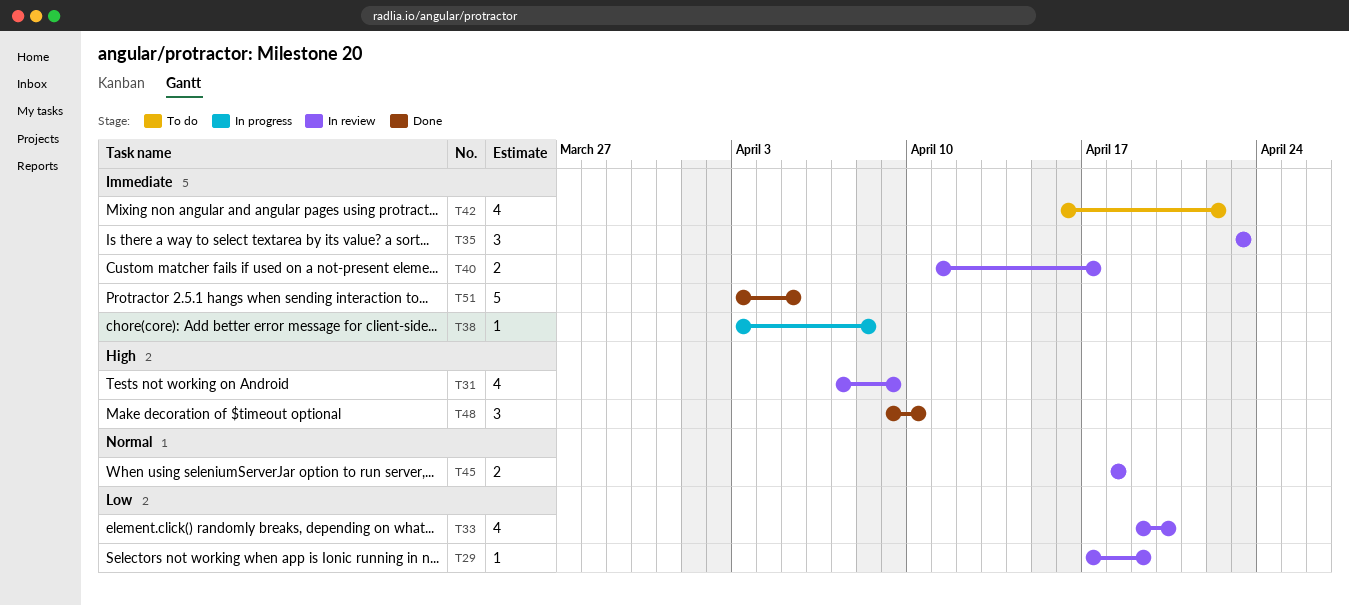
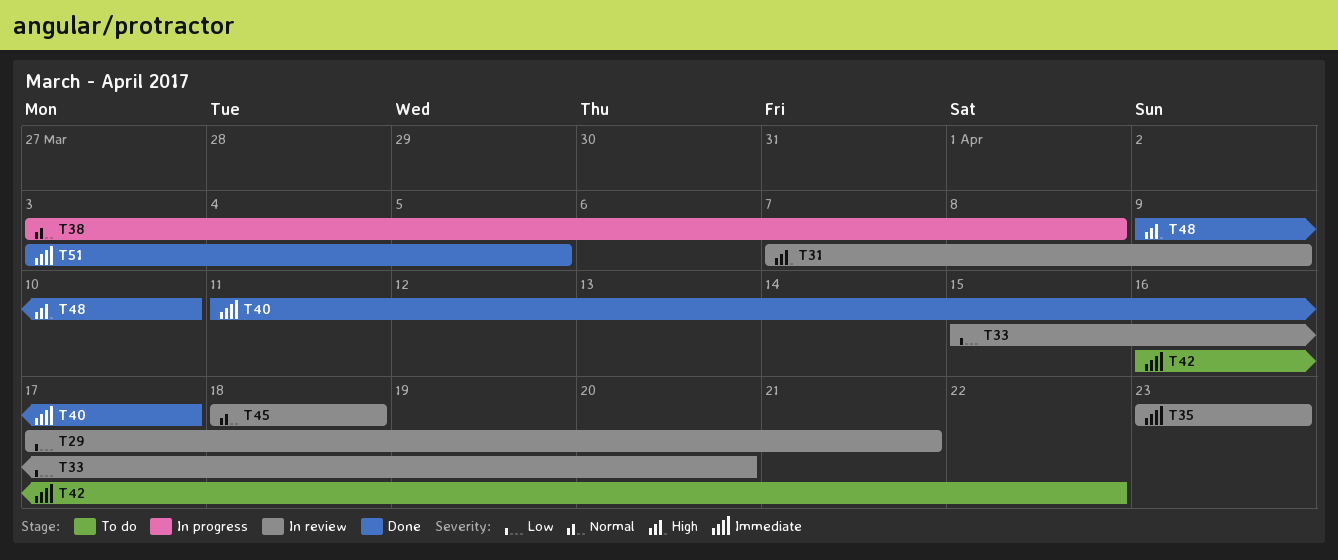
T29, due: Apr 19 -> Apr 21
T33, start: Apr 19 -> Apr 15
T38, priority: Immediate -> Normal
T40, status: In review -> Done

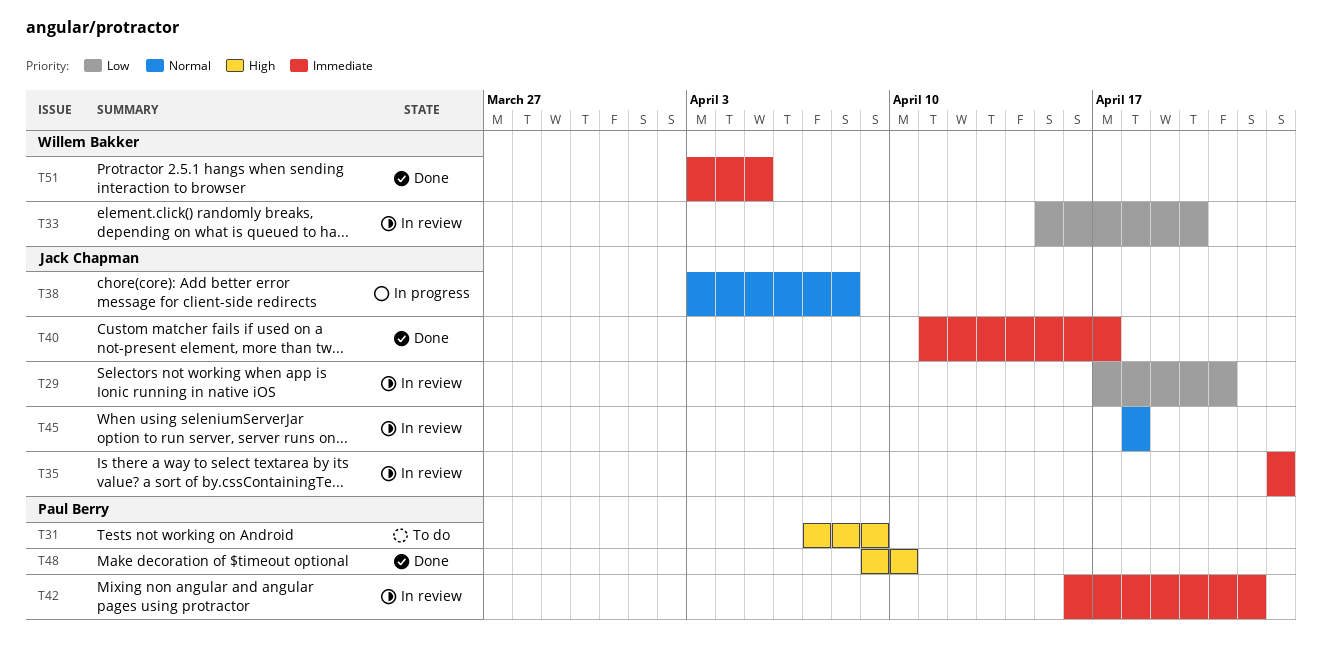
T31, status: In review -> To do
T42, status: To do -> In review

